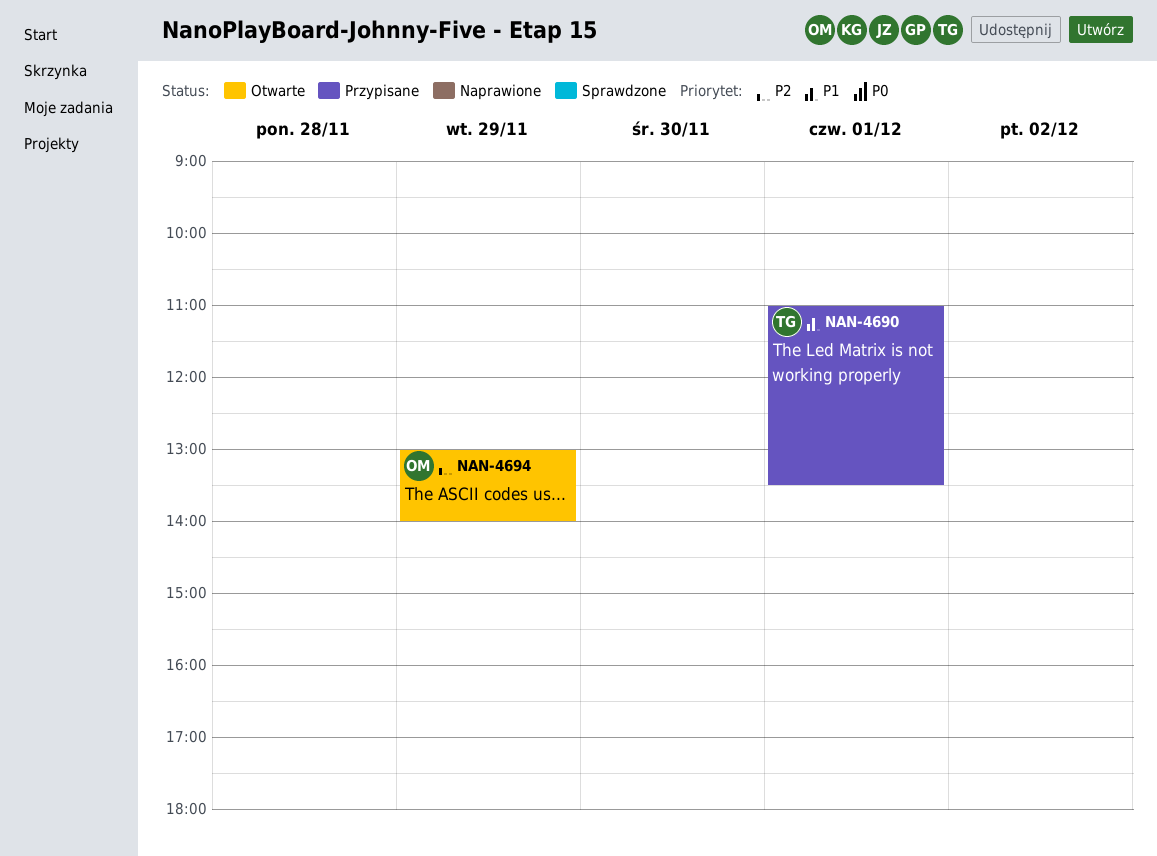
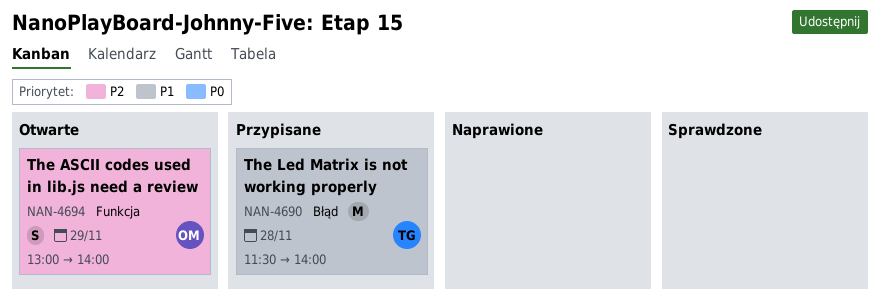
NAN-4690, day: Dec 1 -> Nov 28
NAN-4690, begins: 11:00 -> 11:30
NAN-4690, ends: 13:30 -> 14:00

